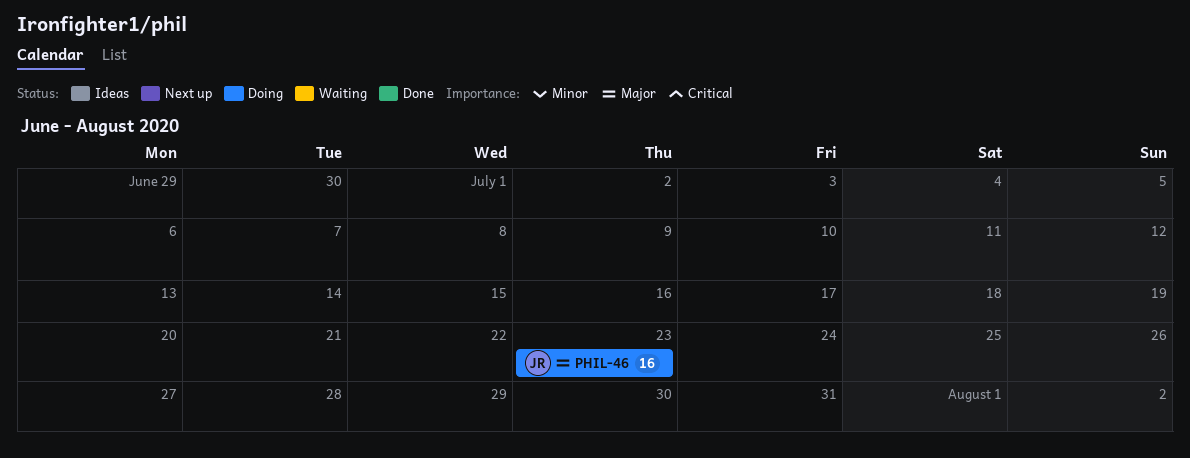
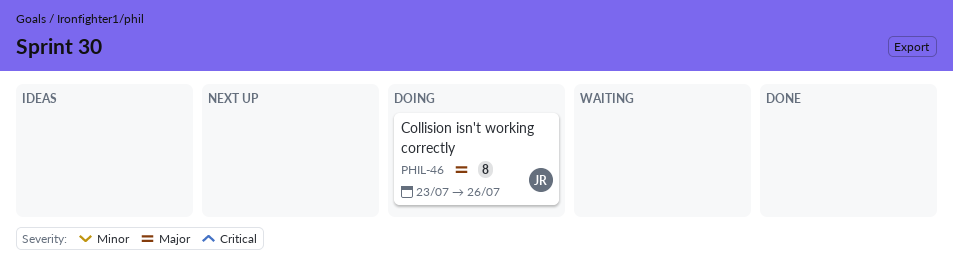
PHIL-46, estimate: 16 -> 8
PHIL-46, due: Jul 23 -> Jul 26

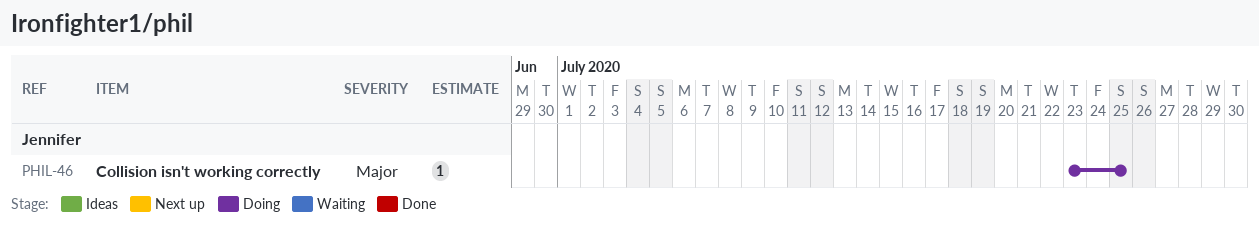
PHIL-46, estimate: 8 -> 1
PHIL-46, due: Jul 26 -> Jul 25

